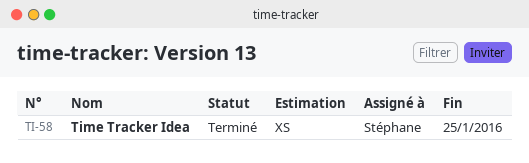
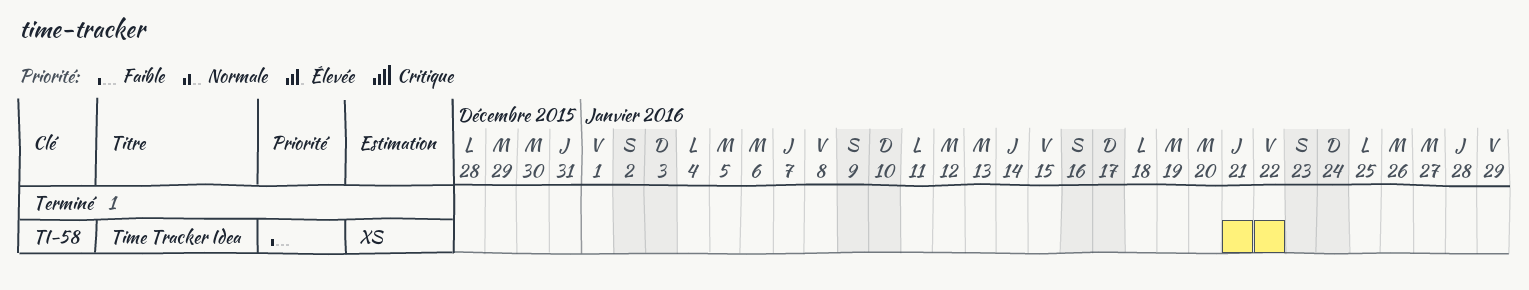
TI-58, due: Jan 25 -> Jan 22

